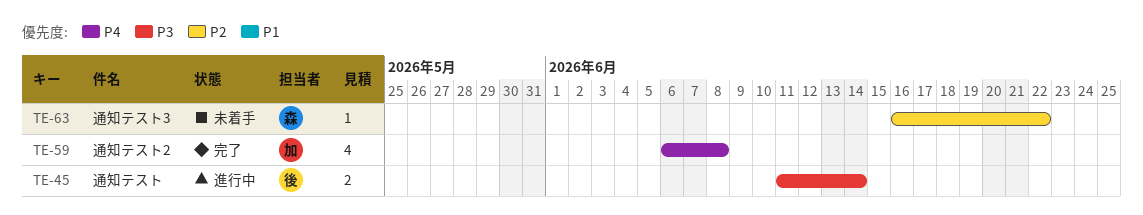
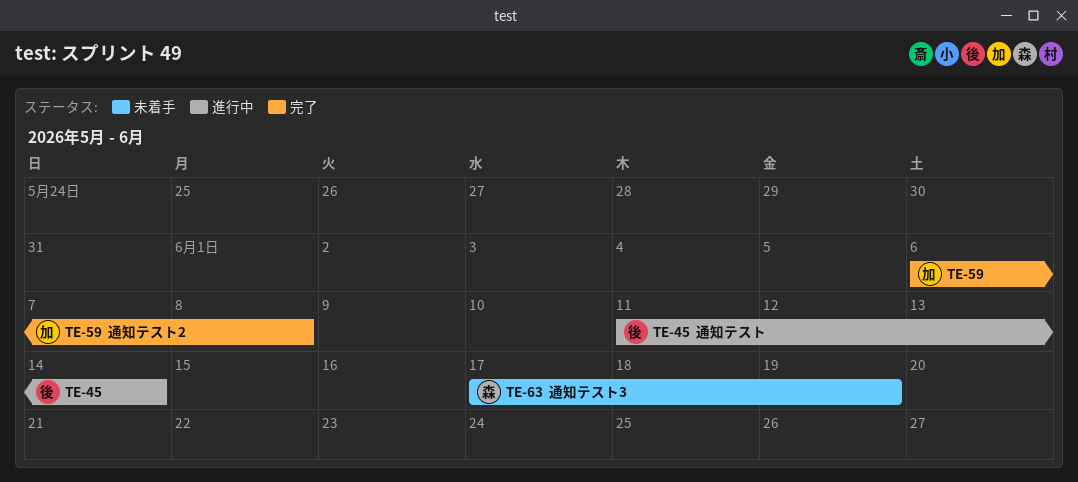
TE-63, start: Jun 16 -> Jun 17
TE-63, due: Jun 22 -> Jun 19

